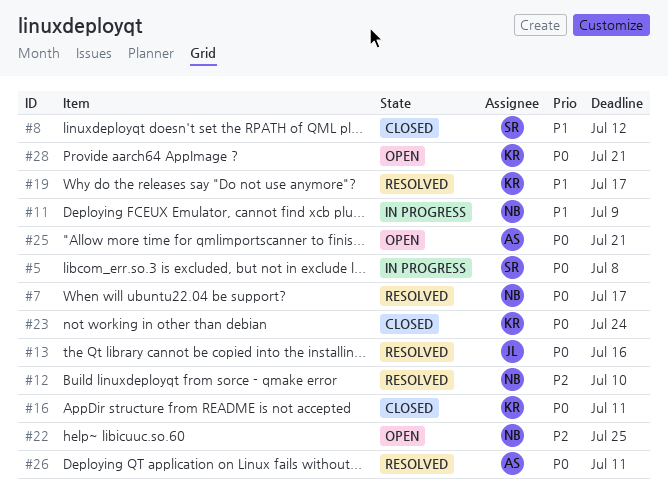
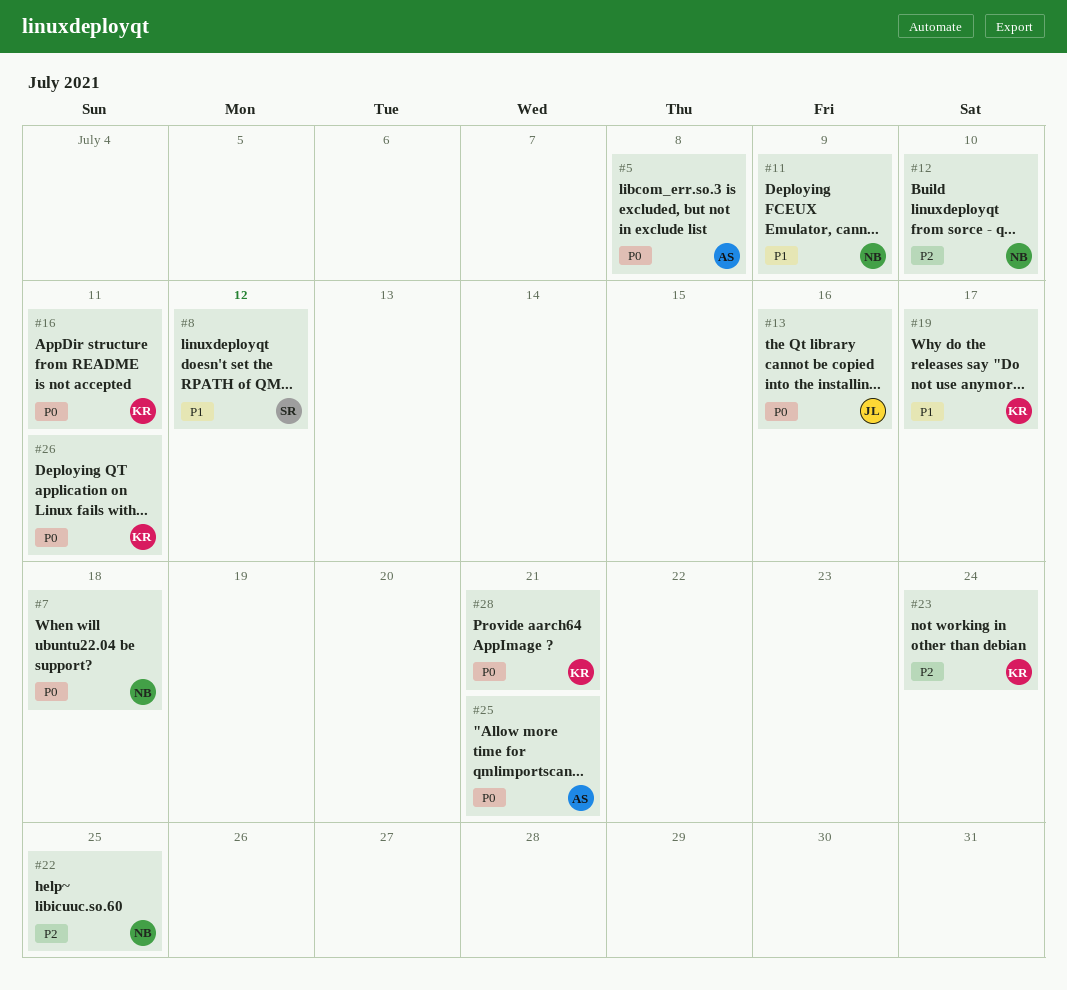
#5, owner: SR -> AS
#7, due: Jul 17 -> Jul 18
#23, priority: P0 -> P2
#26, owner: AS -> KR

